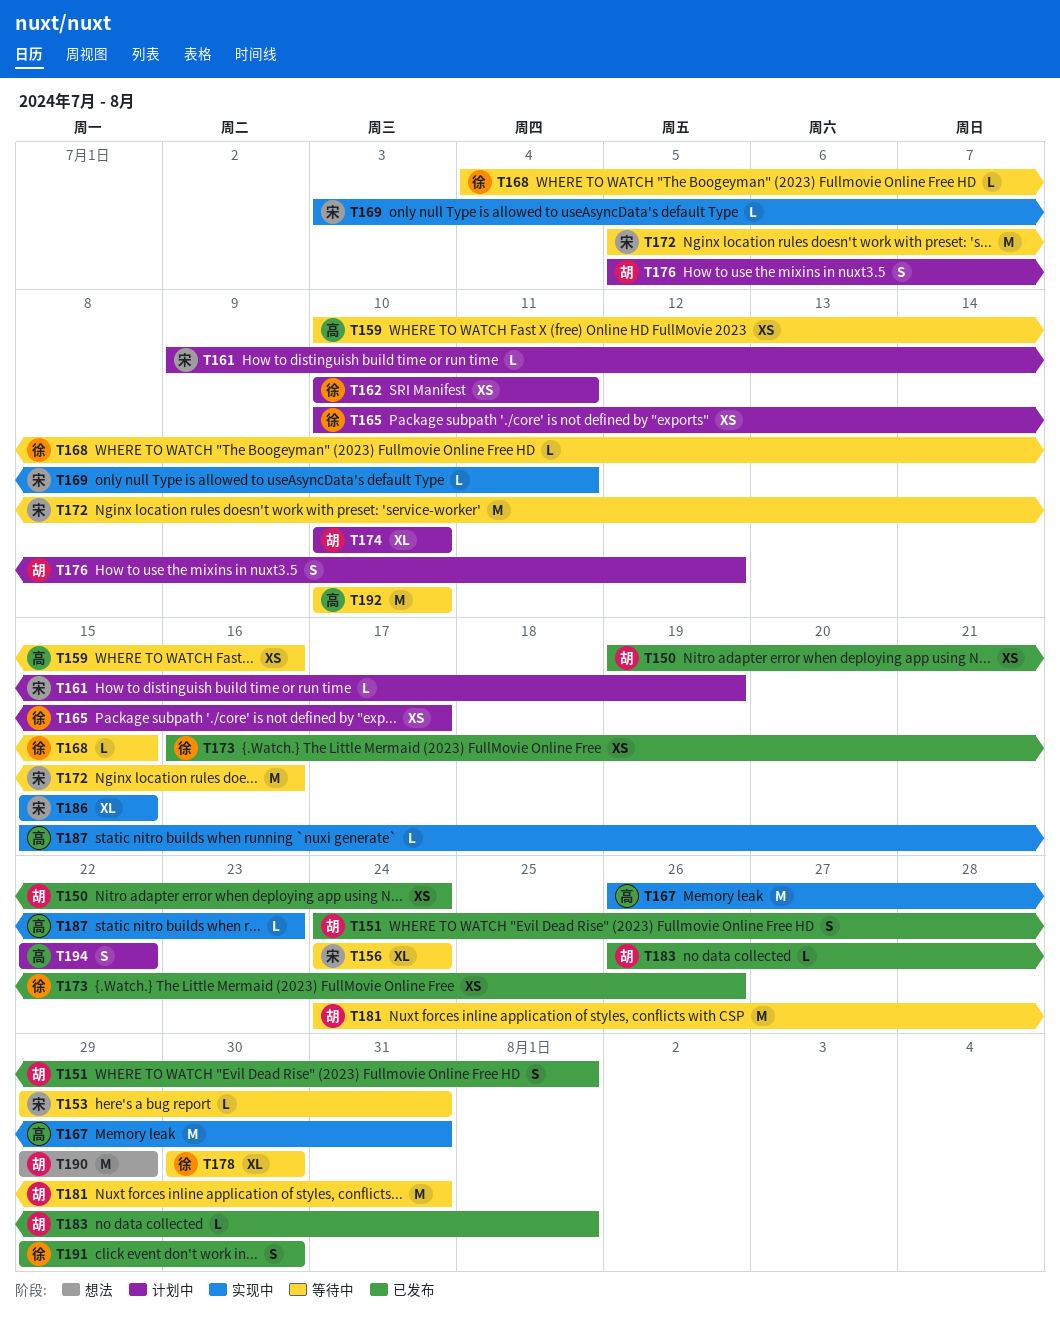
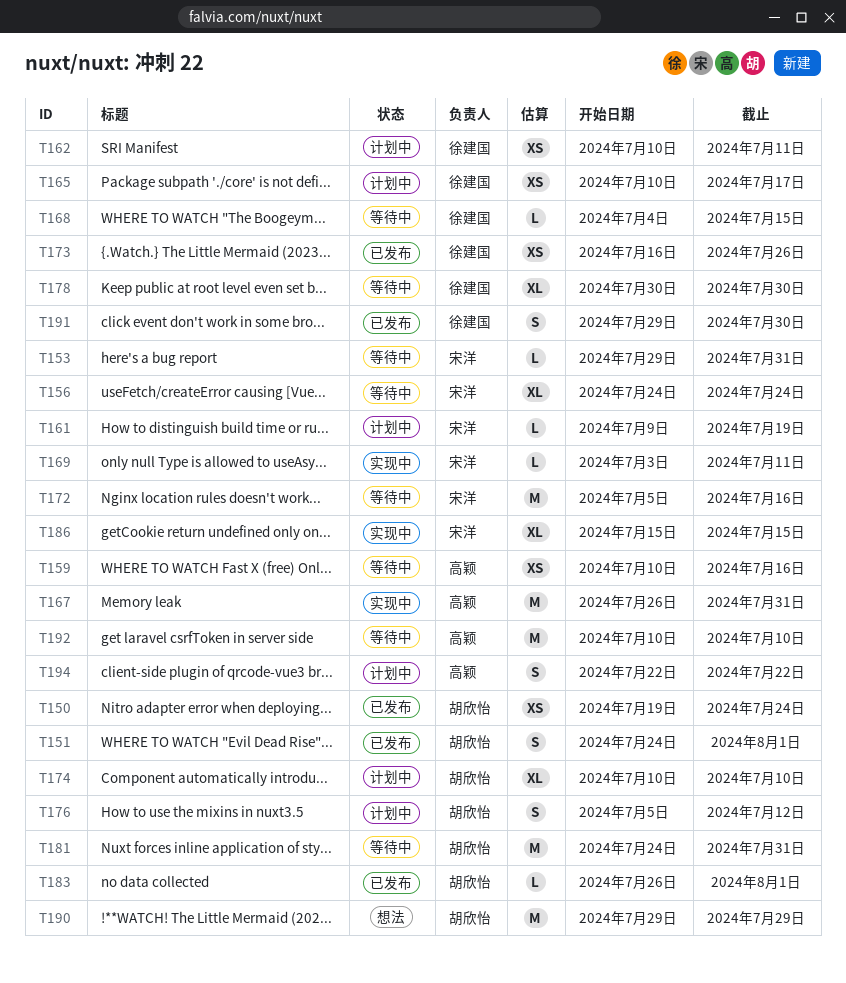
T187: present -> none

